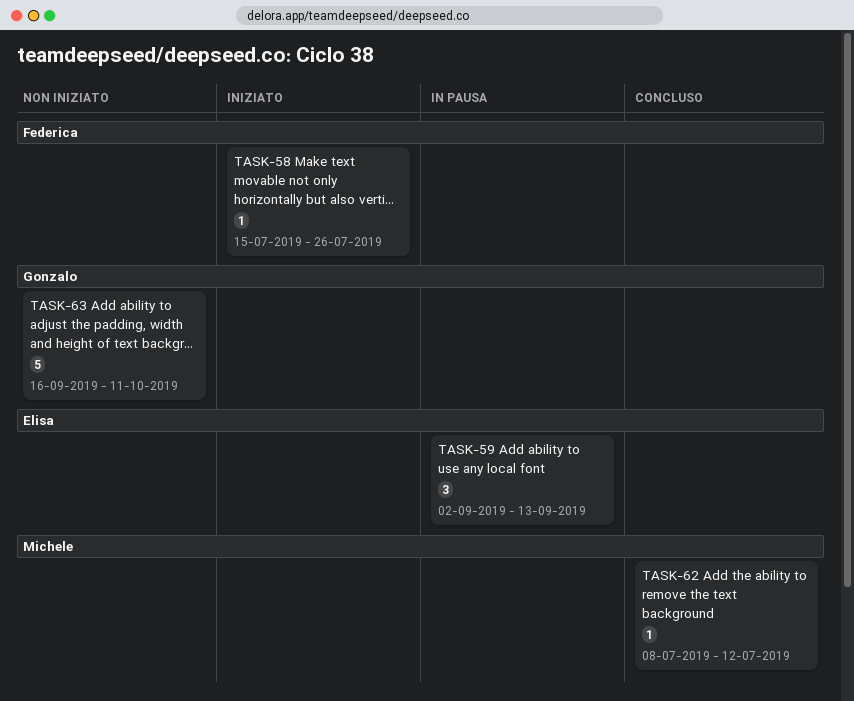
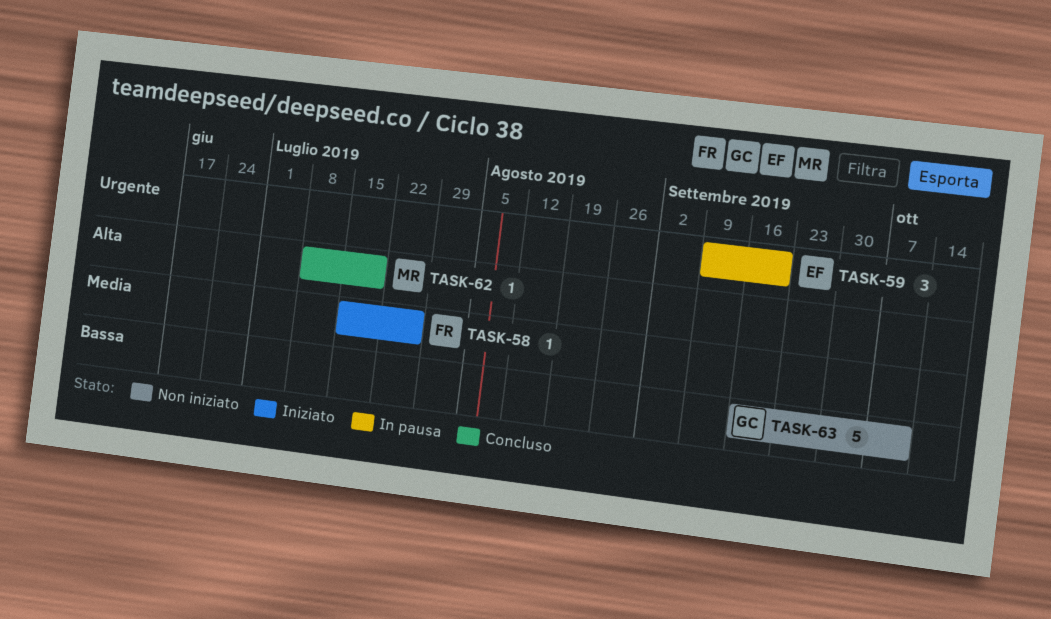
TASK-59, start: Sep 2 -> Sep 9
TASK-59, due: Sep 13 -> Sep 20
TASK-62, due: Jul 12 -> Jul 19

